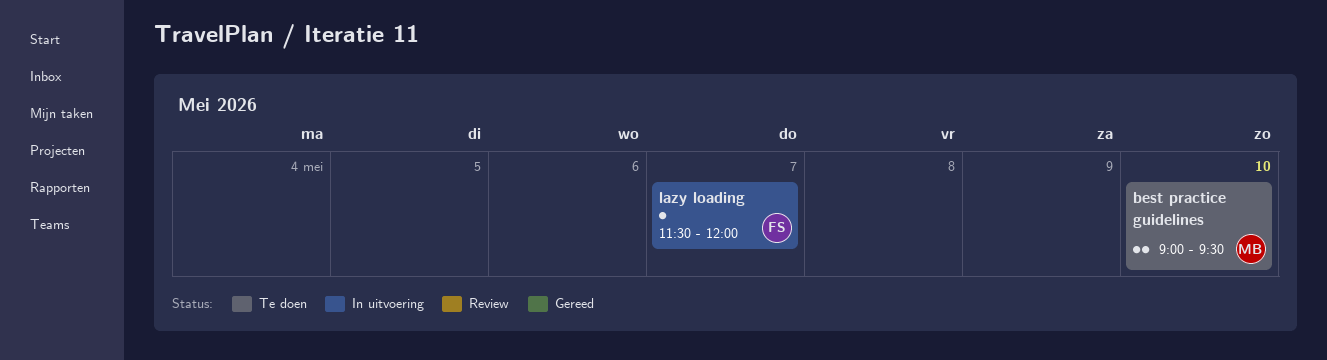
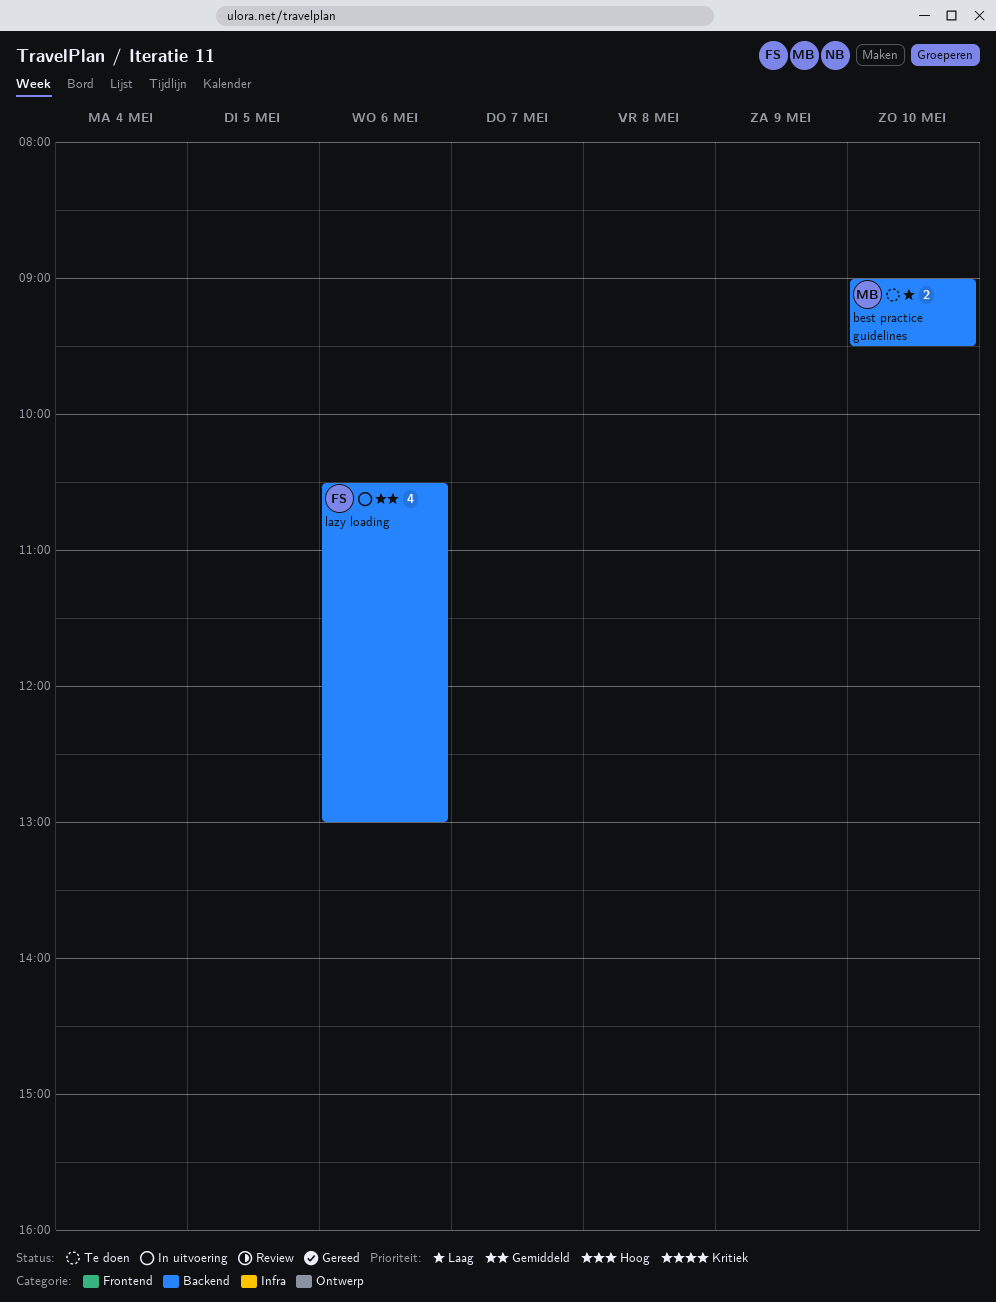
lazy loading, estimate: 1 -> 4
lazy loading, day: May 7 -> May 6
lazy loading, begins: 11:30 -> 10:30
lazy loading, ends: 12:00 -> 13:00

